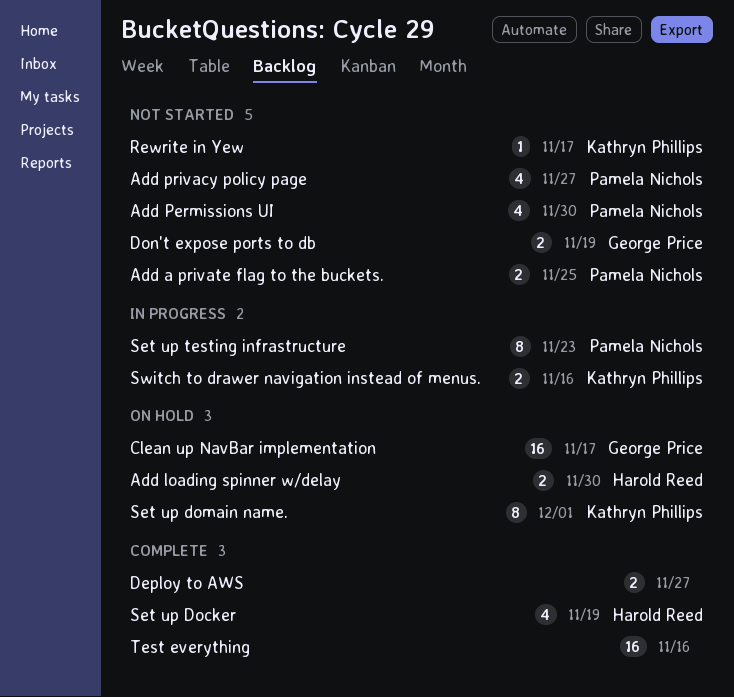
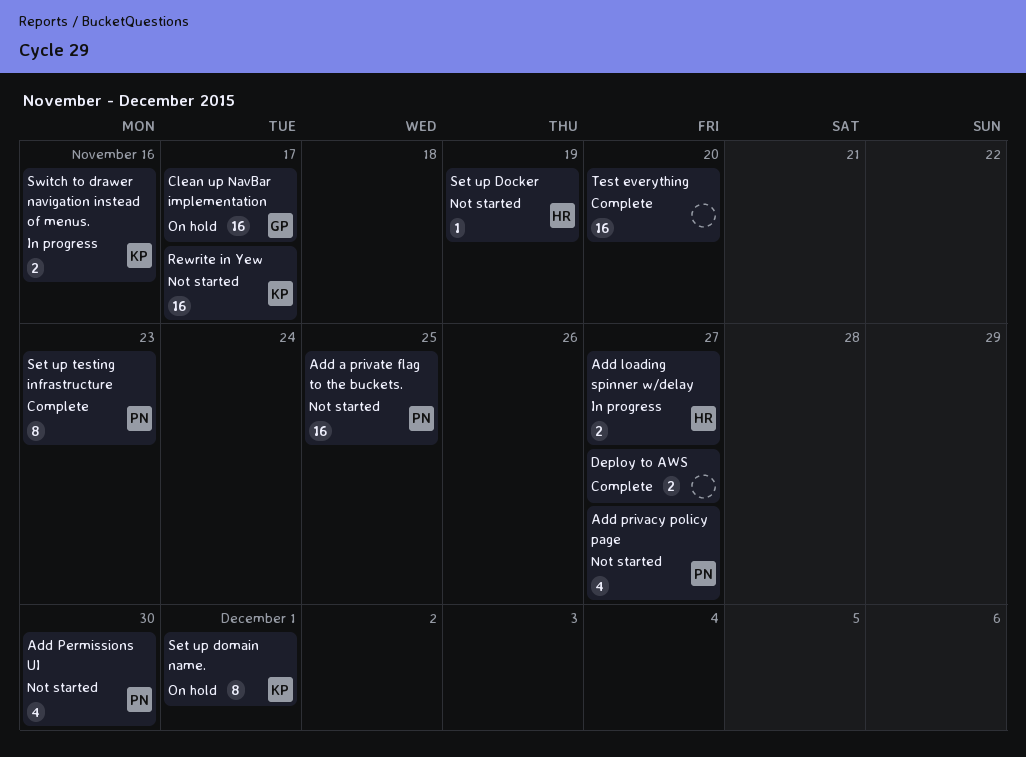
Add a private flag to the buckets., estimate: 2 -> 16
Add loading spinner w/delay, status: On hold -> In progress
Add loading spinner w/delay, due: Nov 30 -> Nov 27
Don't expose ports to db: present -> none
Rewrite in Yew, estimate: 1 -> 16
Set up Docker, status: Complete -> Not started
Set up Docker, estimate: 4 -> 1
Set up testing infrastructure, status: In progress -> Complete
Test everything, due: Nov 16 -> Nov 20

